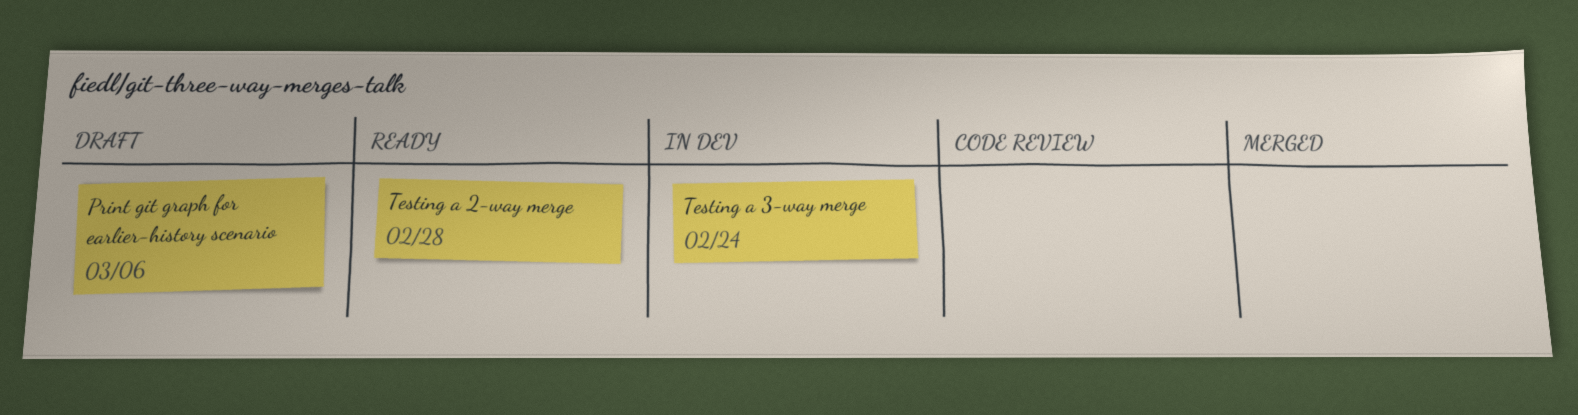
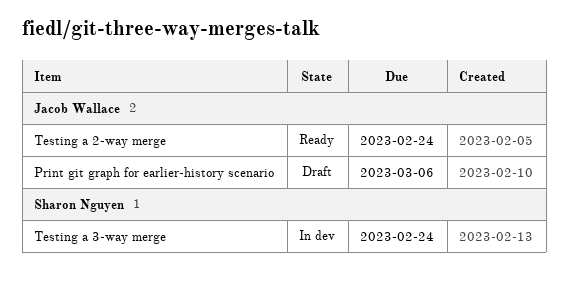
Testing a 2-way merge, due: Feb 28 -> Feb 24

